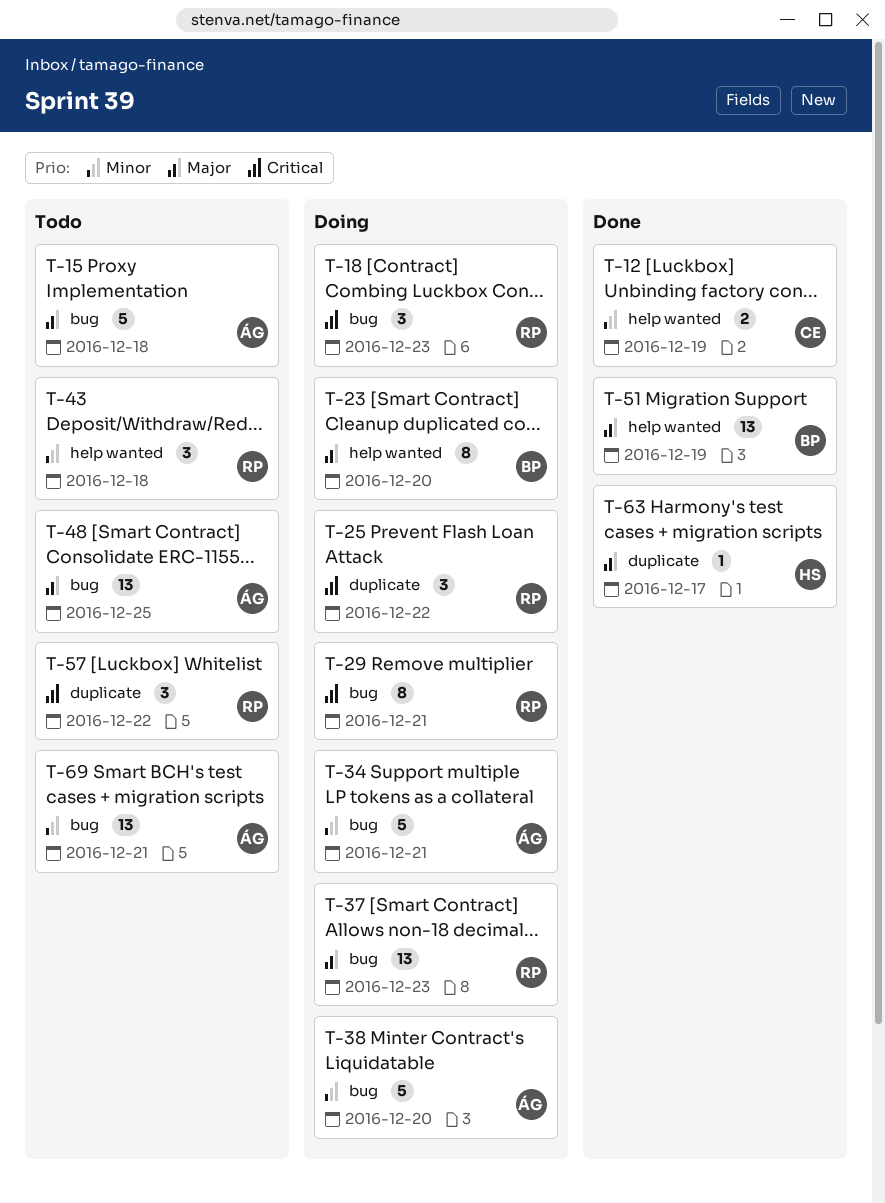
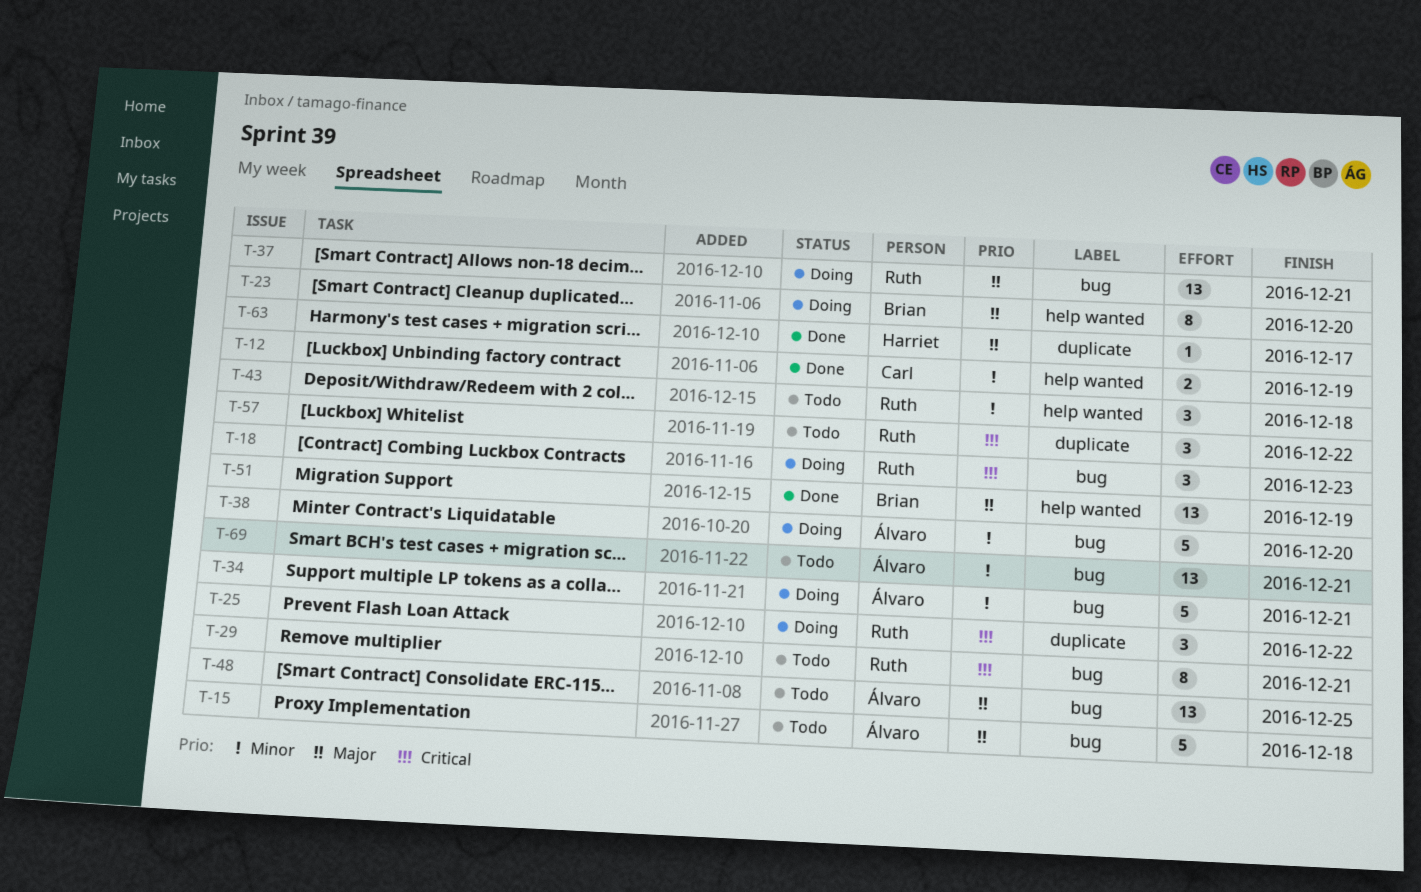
T-29, status: Doing -> Todo
T-37, due: Dec 23 -> Dec 21

